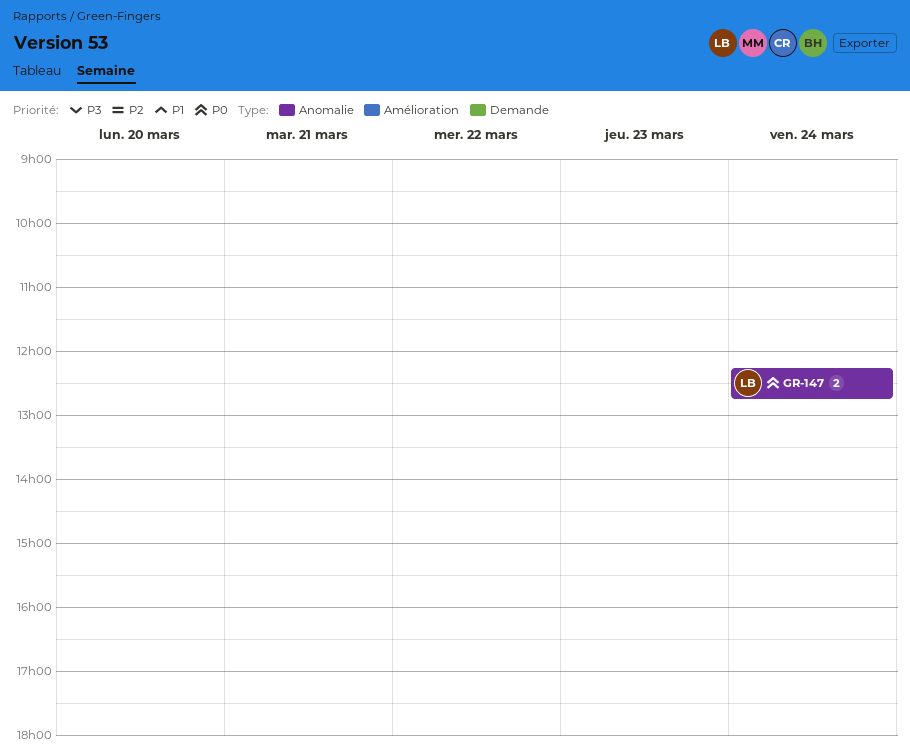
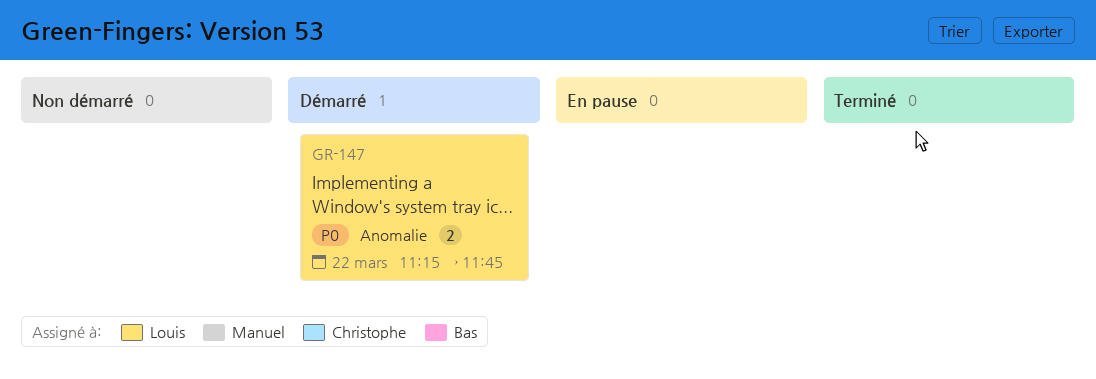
GR-147, day: Mar 24 -> Mar 22
GR-147, begins: 12:15 -> 11:15
GR-147, ends: 12:45 -> 11:45

